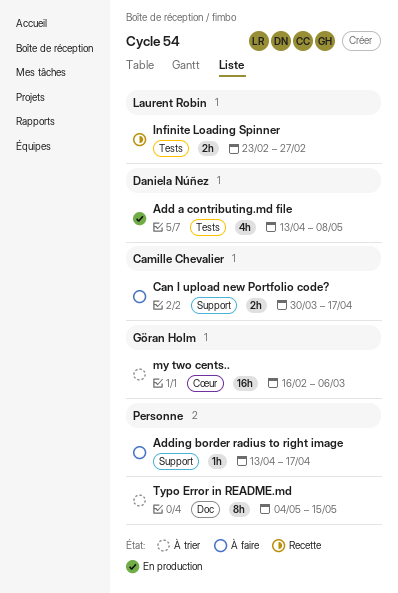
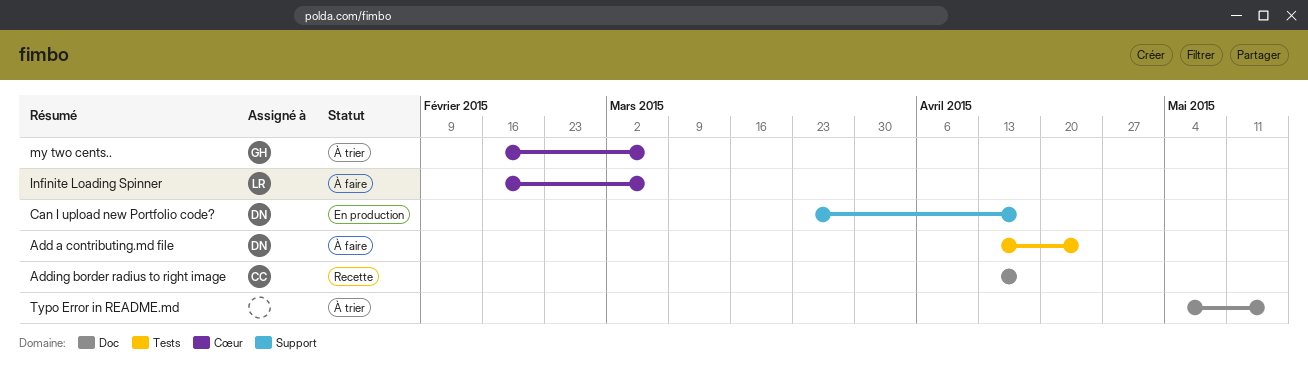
Add a contributing.md file, status: En production -> À faire
Add a contributing.md file, due: May 8 -> Apr 24
Adding border radius to right image, status: À faire -> Recette
Adding border radius to right image, owner: none -> Camille Chevalier
Adding border radius to right image, label: Support -> Doc
Can I upload new Portfolio code?, status: À faire -> En production
Can I upload new Portfolio code?, owner: Camille Chevalier -> Daniela Núñez
Can I upload new Portfolio code?, start: Mar 30 -> Mar 23
Infinite Loading Spinner, status: Recette -> À faire
Infinite Loading Spinner, label: Tests -> Cœur
Infinite Loading Spinner, start: Feb 23 -> Feb 16
Infinite Loading Spinner, due: Feb 27 -> Mar 6

